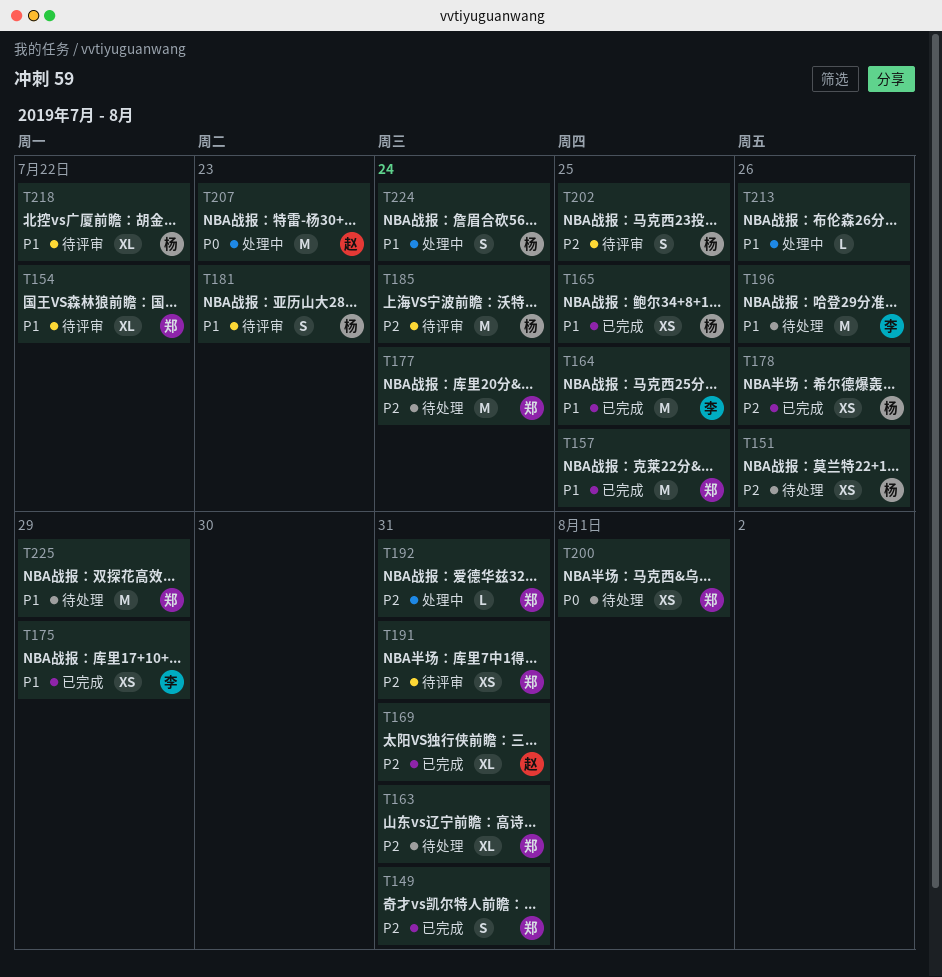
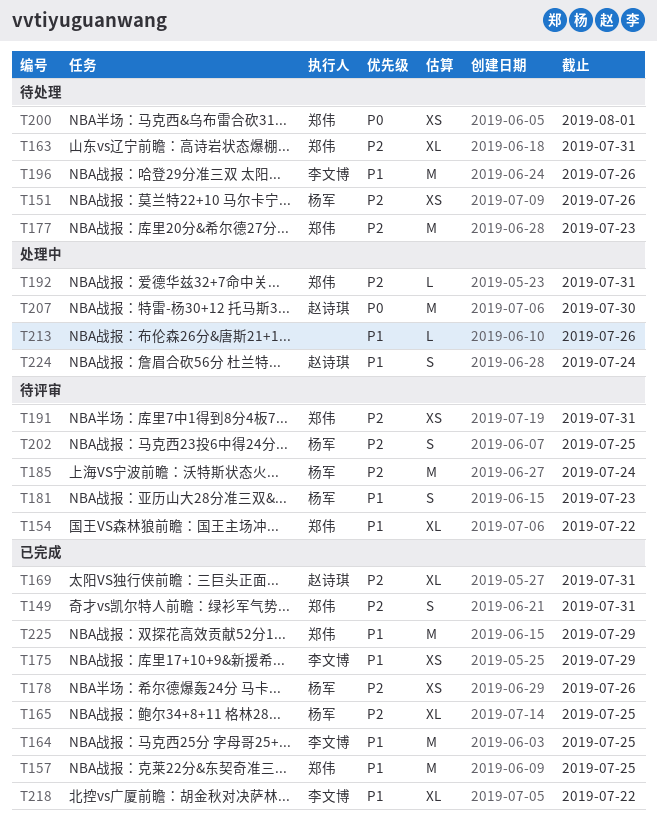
T165, priority: P1 -> P2
T165, estimate: XS -> XL
T177, due: Jul 24 -> Jul 23
T207, due: Jul 23 -> Jul 30
T218, status: 待评审 -> 已完成
T218, owner: 杨军 -> 李文博
T224, owner: 杨军 -> 赵诗琪
T225, status: 待处理 -> 已完成

